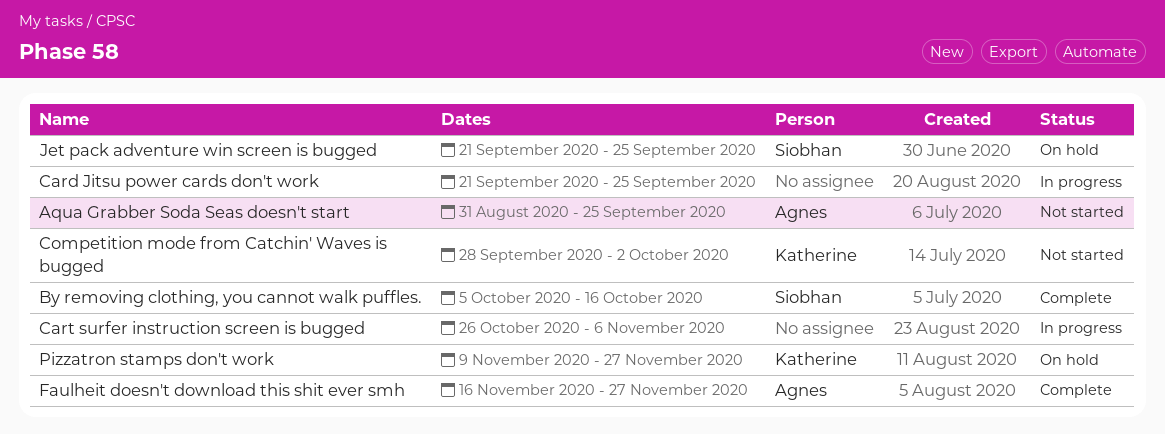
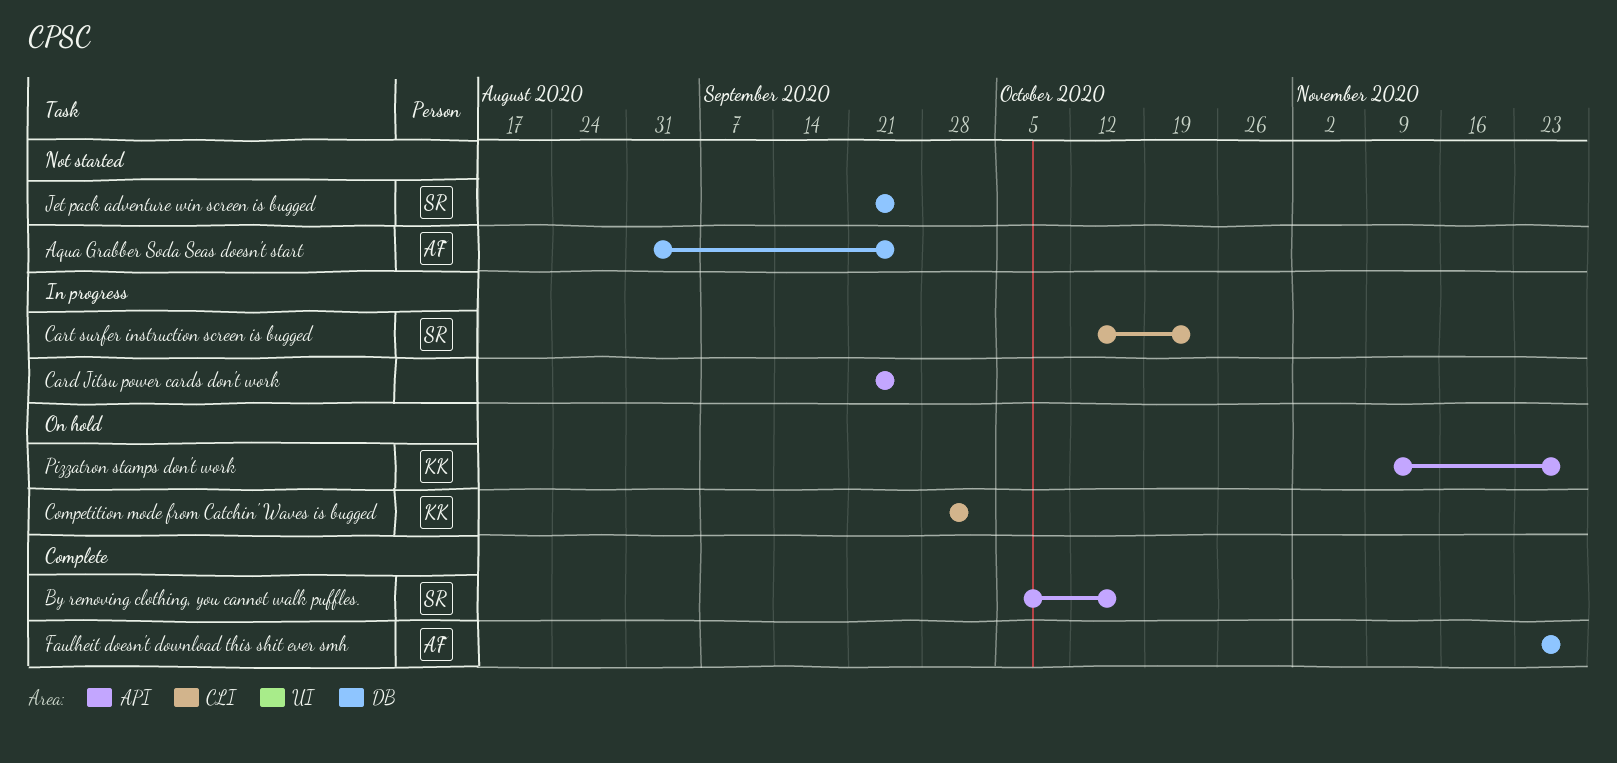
Cart surfer instruction screen is bugged, owner: none -> Siobhan
Cart surfer instruction screen is bugged, start: Oct 26 -> Oct 12
Cart surfer instruction screen is bugged, due: Nov 6 -> Oct 23
Competition mode from Catchin' Waves is bugged, status: Not started -> On hold
Faulheit doesn't download this shit ever smh, start: Nov 16 -> Nov 23
Jet pack adventure win screen is bugged, status: On hold -> Not started

